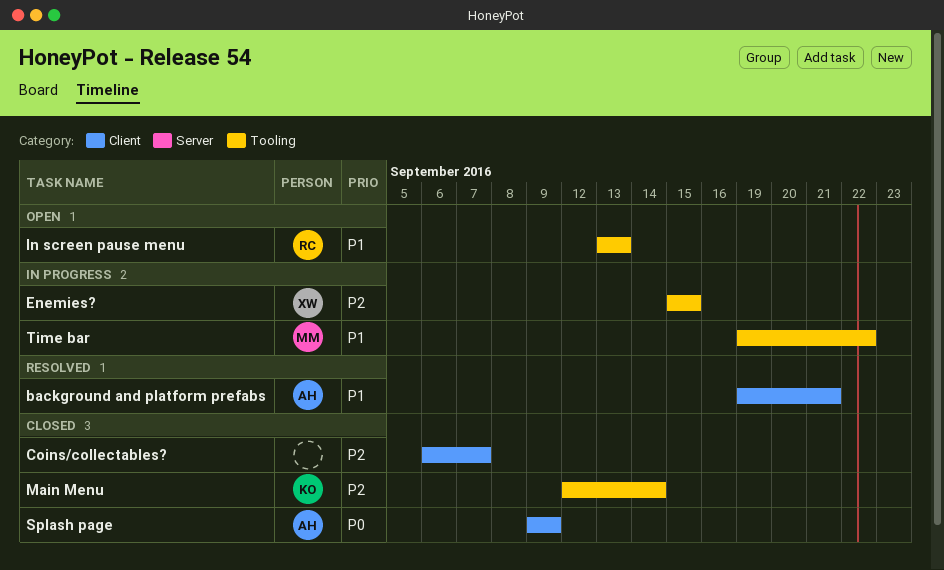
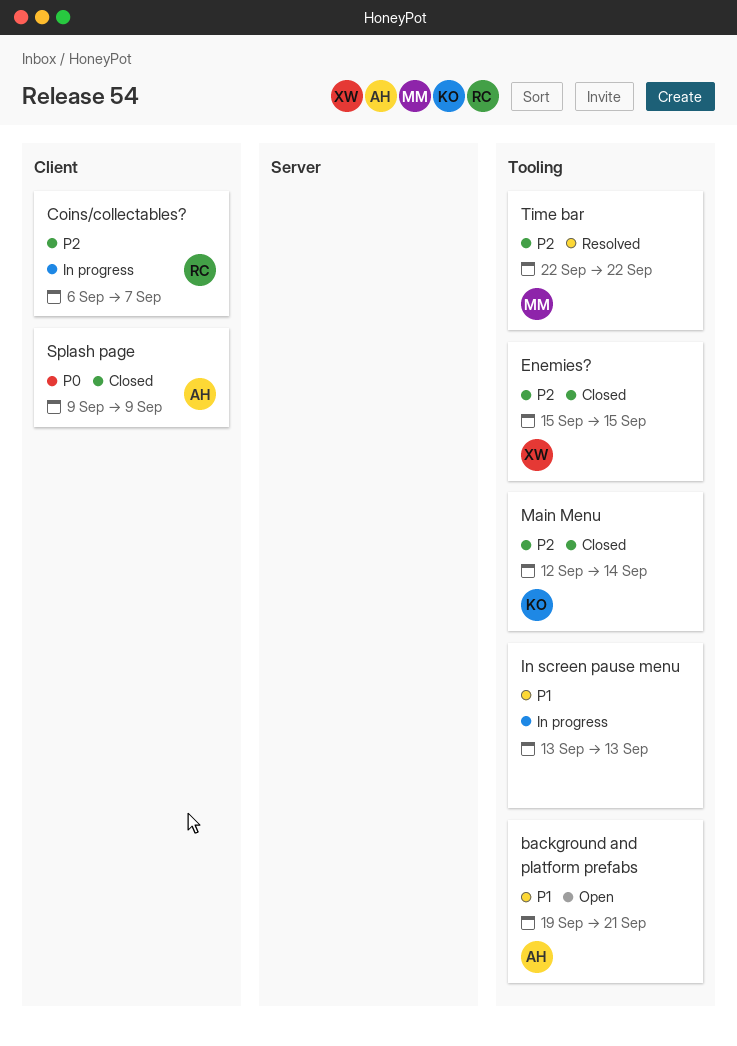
background and platform prefabs, status: Resolved -> Open
background and platform prefabs, label: Client -> Tooling
Coins/collectables?, status: Closed -> In progress
Coins/collectables?, owner: none -> RC
Enemies?, status: In progress -> Closed
In screen pause menu, status: Open -> In progress
In screen pause menu, owner: RC -> none
Time bar, status: In progress -> Resolved
Time bar, priority: P1 -> P2
Time bar, start: Sep 19 -> Sep 22

